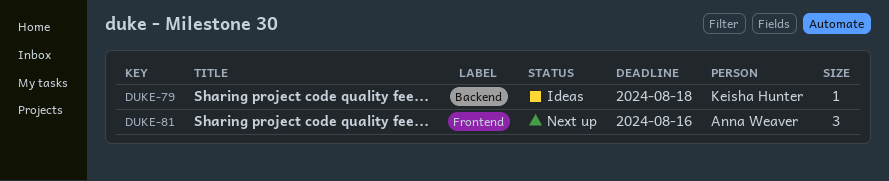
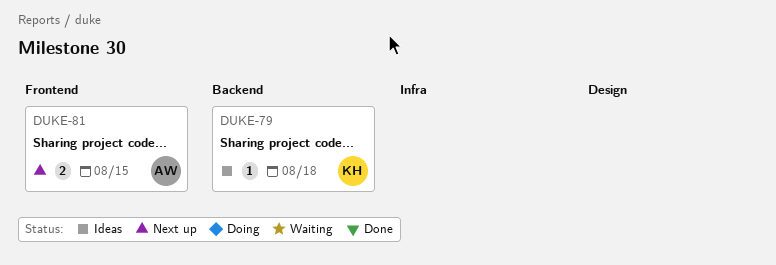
DUKE-81, estimate: 3 -> 2
DUKE-81, due: Aug 16 -> Aug 15

